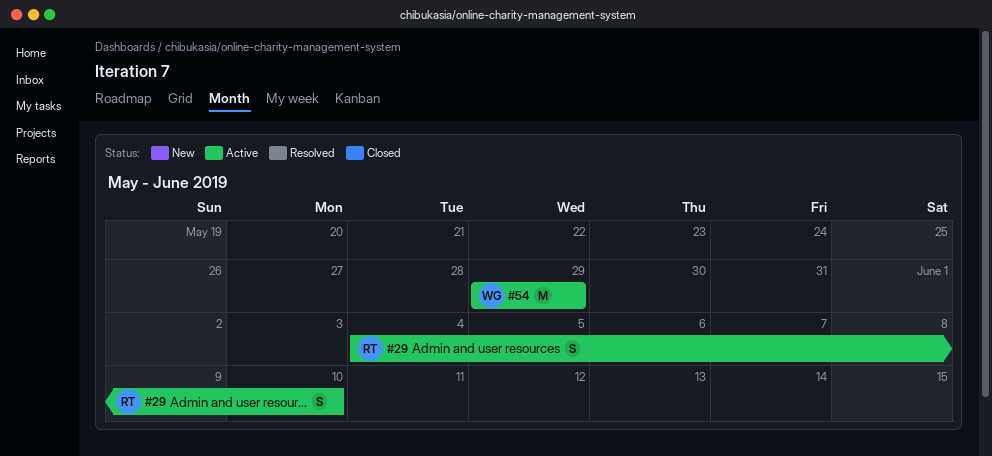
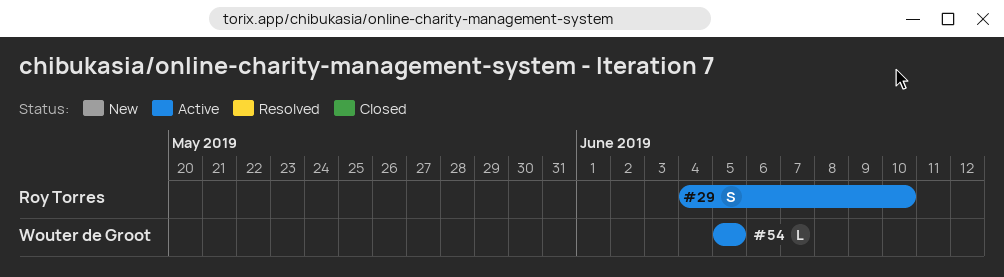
#54, estimate: M -> L
#54, start: May 29 -> Jun 5
#54, due: May 29 -> Jun 5

